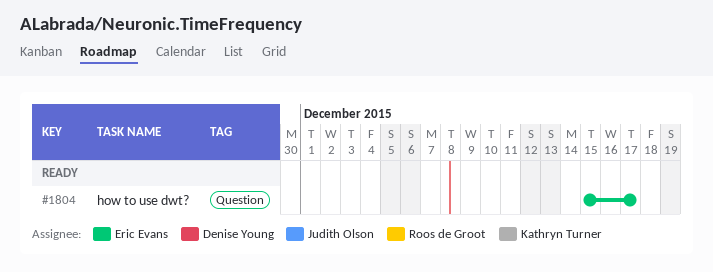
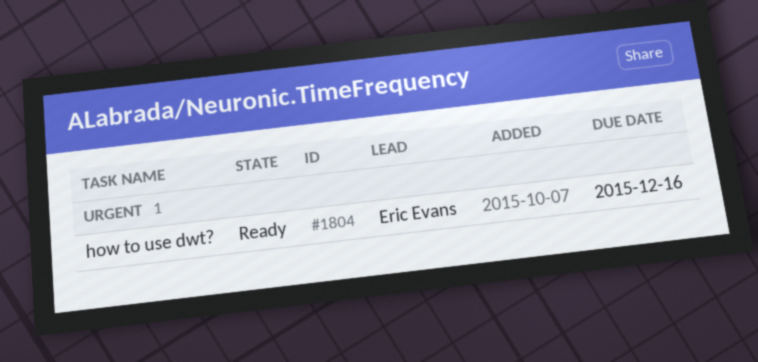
#1804, due: Dec 17 -> Dec 16

